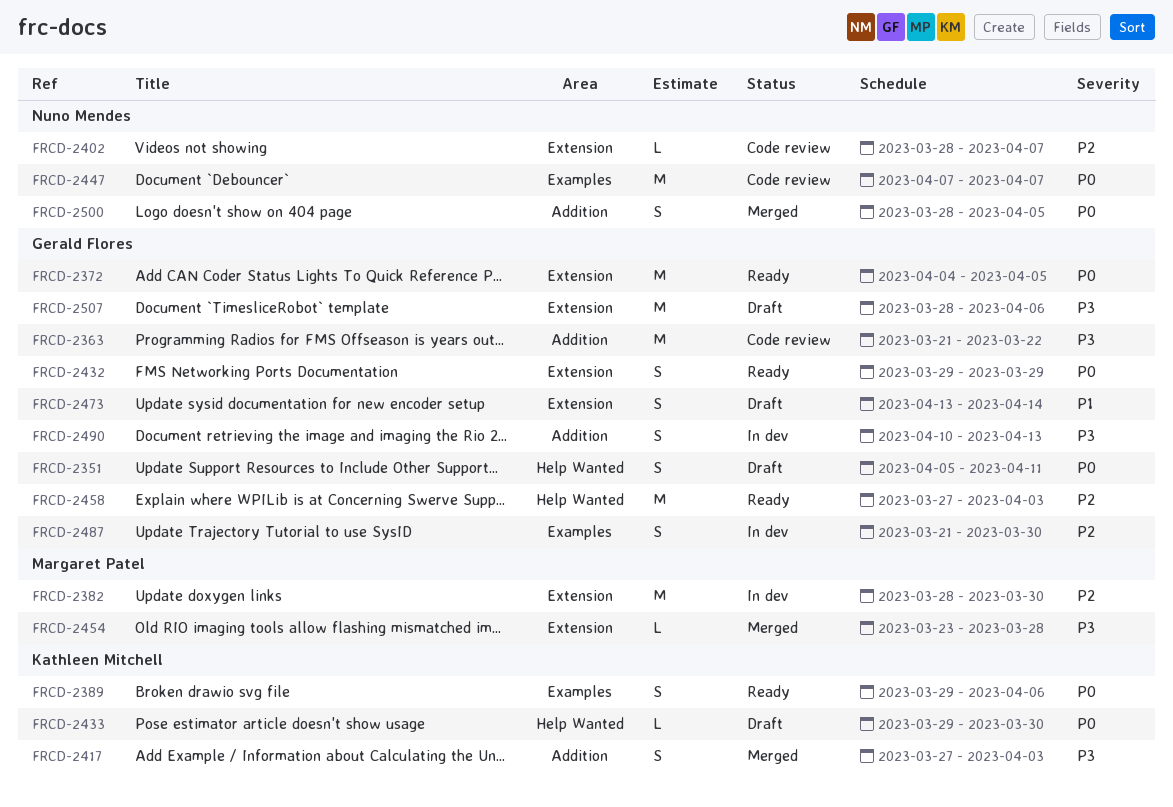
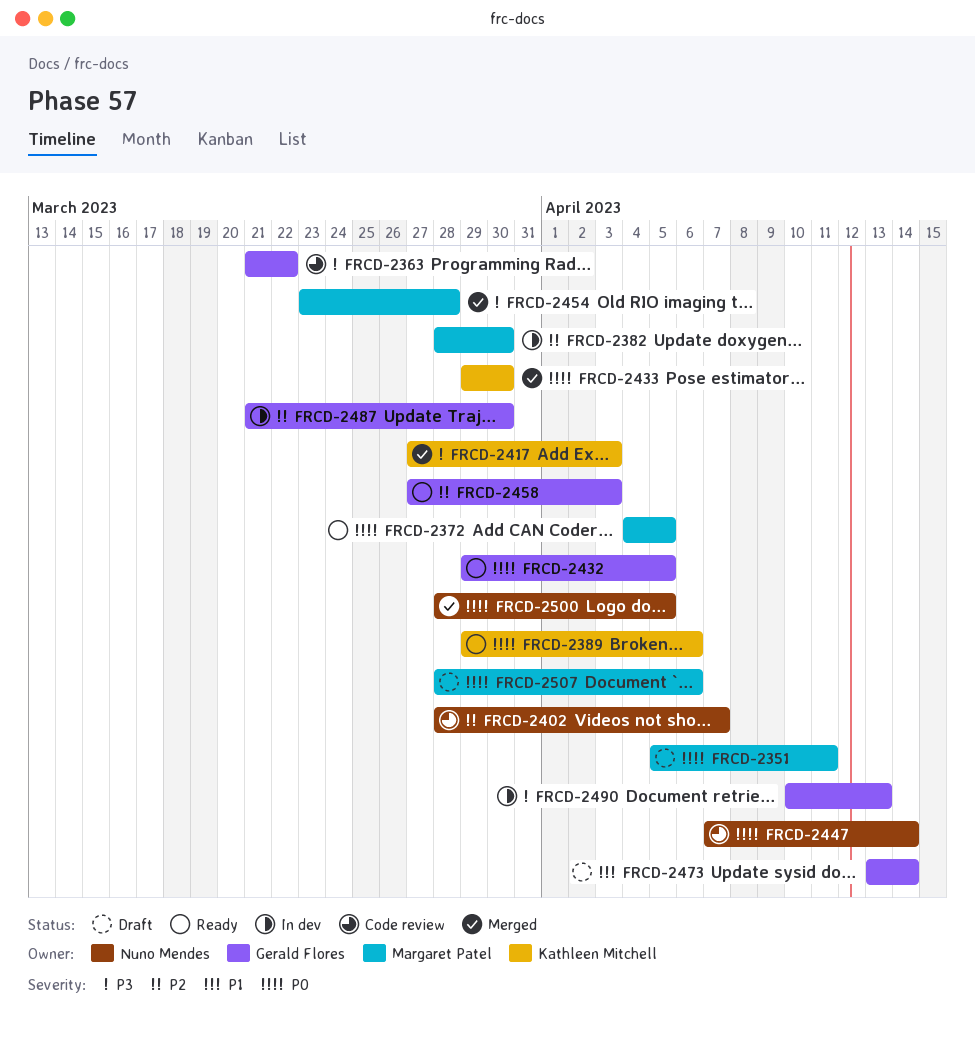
FRCD-2351, owner: Gerald Flores -> Margaret Patel
FRCD-2372, owner: Gerald Flores -> Margaret Patel
FRCD-2432, due: Mar 29 -> Apr 5
FRCD-2433, status: Draft -> Merged
FRCD-2447, due: Apr 7 -> Apr 14
FRCD-2507, owner: Gerald Flores -> Margaret Patel
FRCD-2507, priority: P3 -> P0

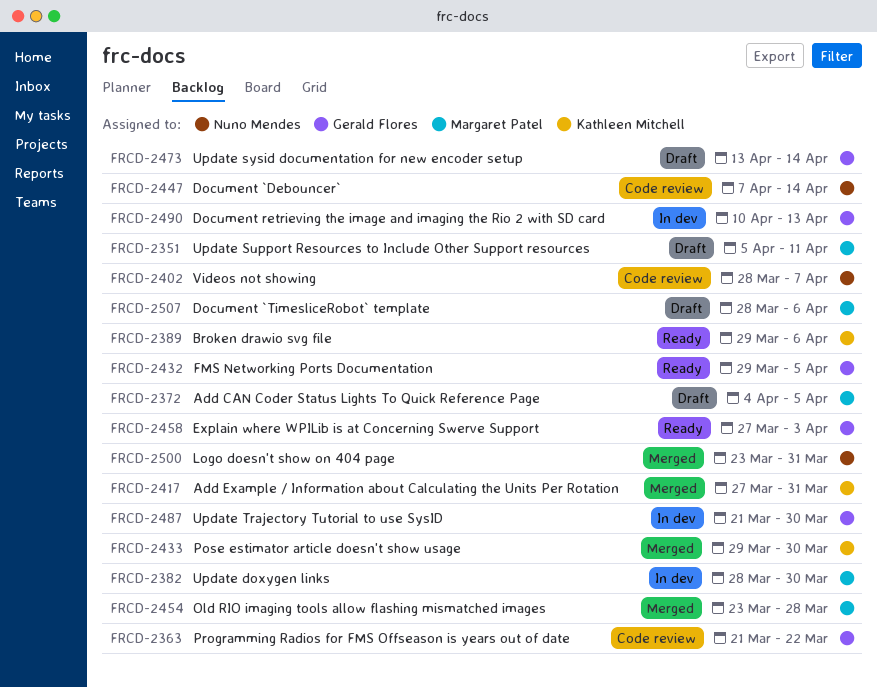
FRCD-2372, status: Ready -> Draft
FRCD-2417, due: Apr 3 -> Mar 31
FRCD-2500, start: Mar 28 -> Mar 23
FRCD-2500, due: Apr 5 -> Mar 31

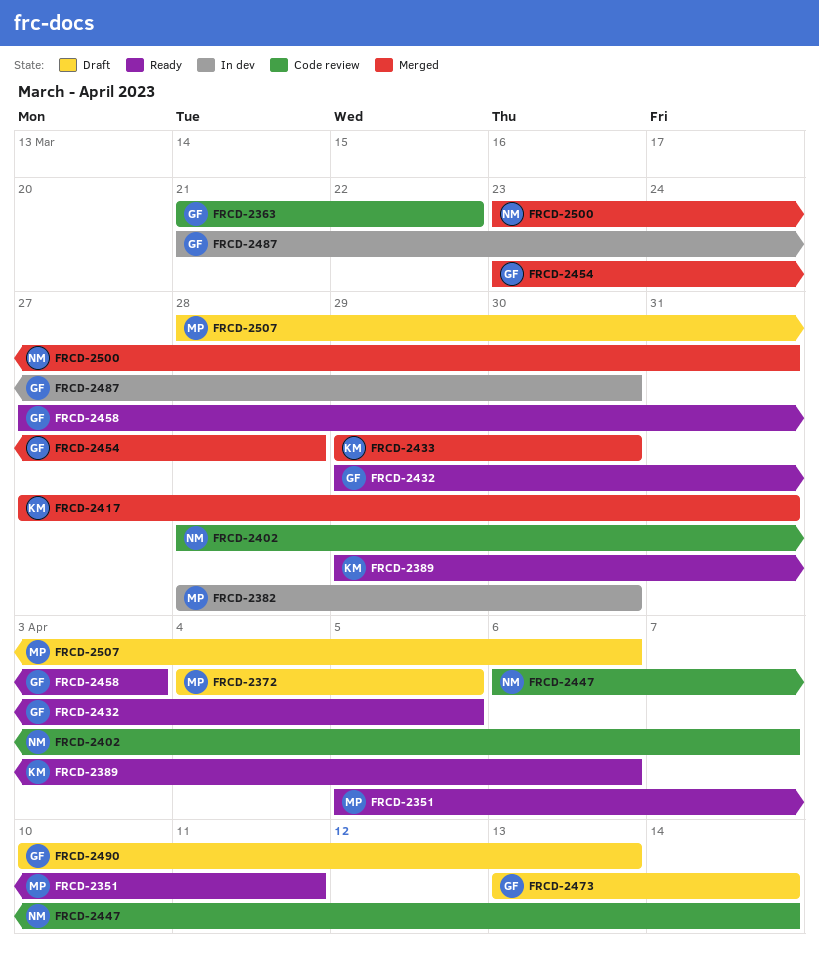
FRCD-2351, status: Draft -> Ready
FRCD-2447, start: Apr 7 -> Apr 6
FRCD-2454, owner: Margaret Patel -> Gerald Flores
FRCD-2490, status: In dev -> Draft

